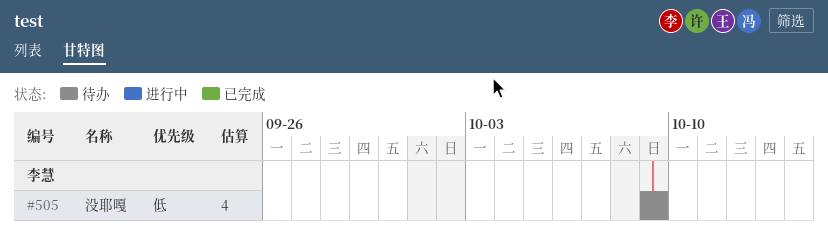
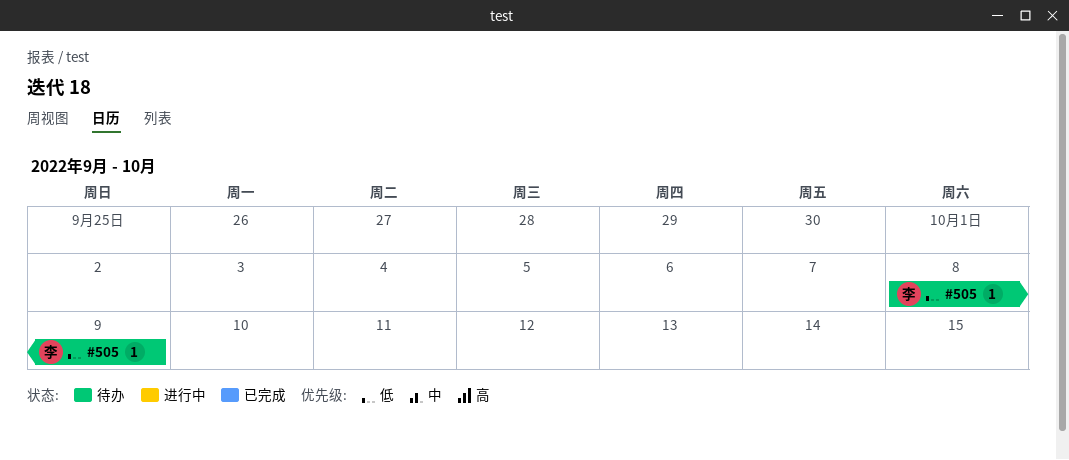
#505, estimate: 4 -> 1
#505, start: Oct 9 -> Oct 8

